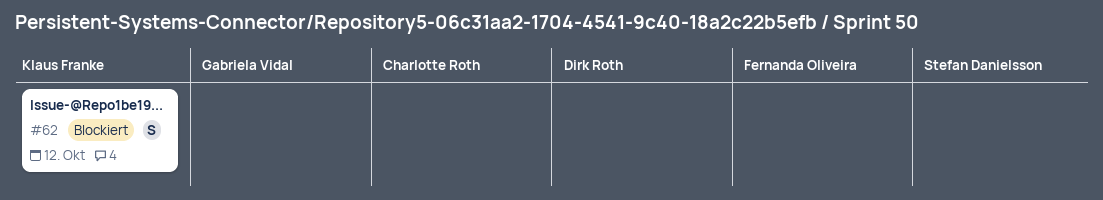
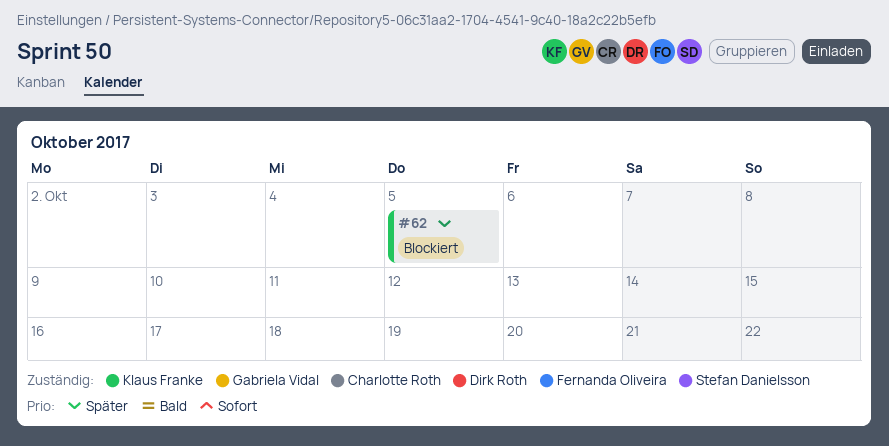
#62, due: Oct 12 -> Oct 5

